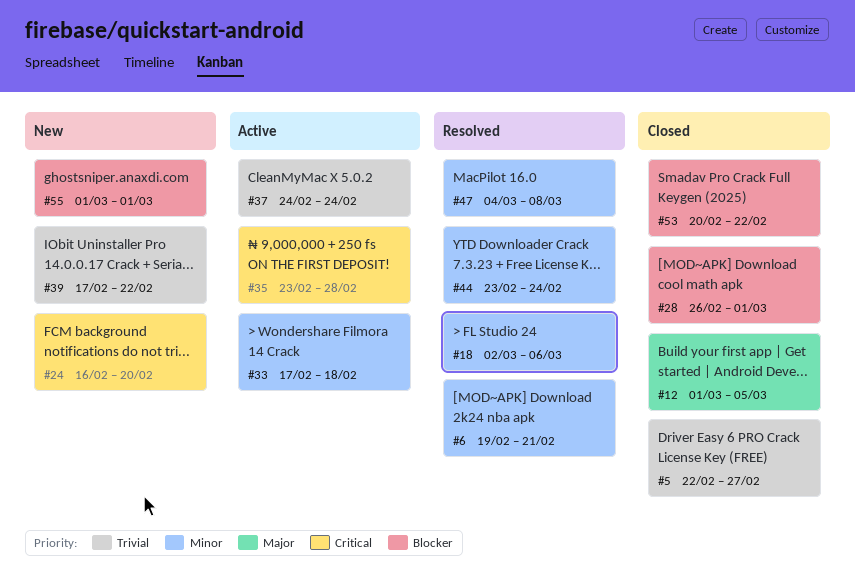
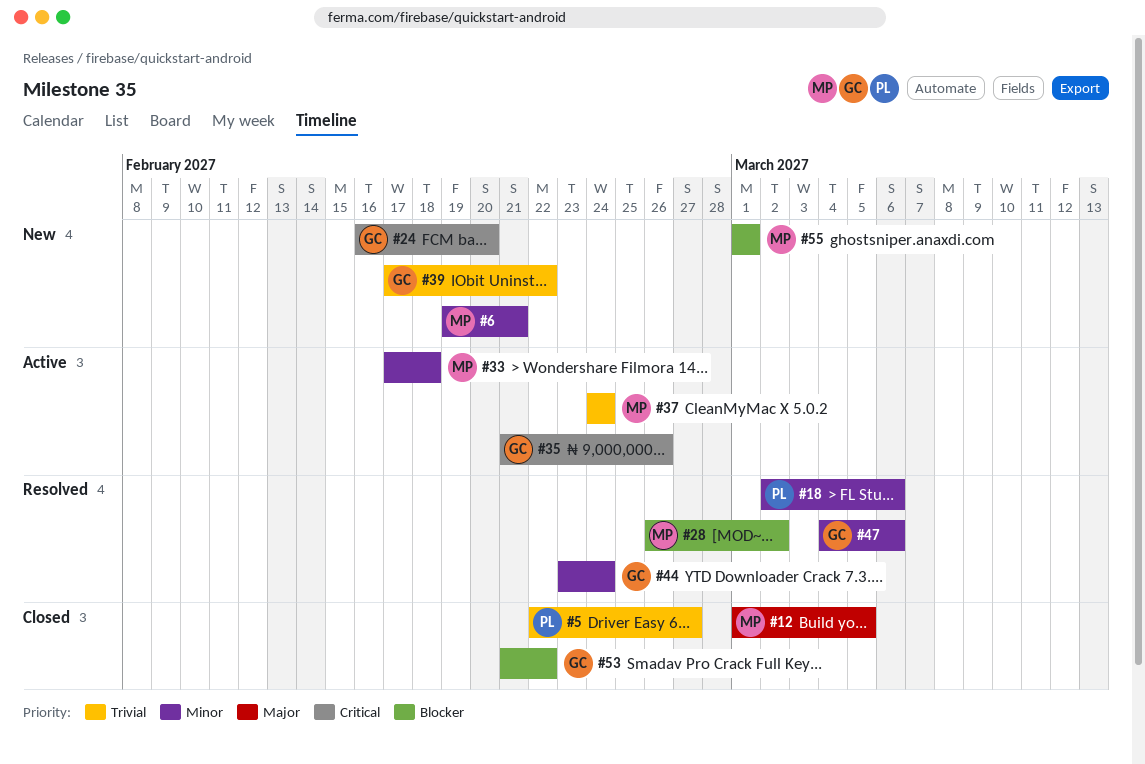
#6, status: Resolved -> New
#28, status: Closed -> Resolved
#28, due: Mar 1 -> Mar 2
#35, start: Feb 23 -> Feb 21
#35, due: Feb 28 -> Feb 26
#47, due: Mar 8 -> Mar 6
#53, start: Feb 20 -> Feb 21

